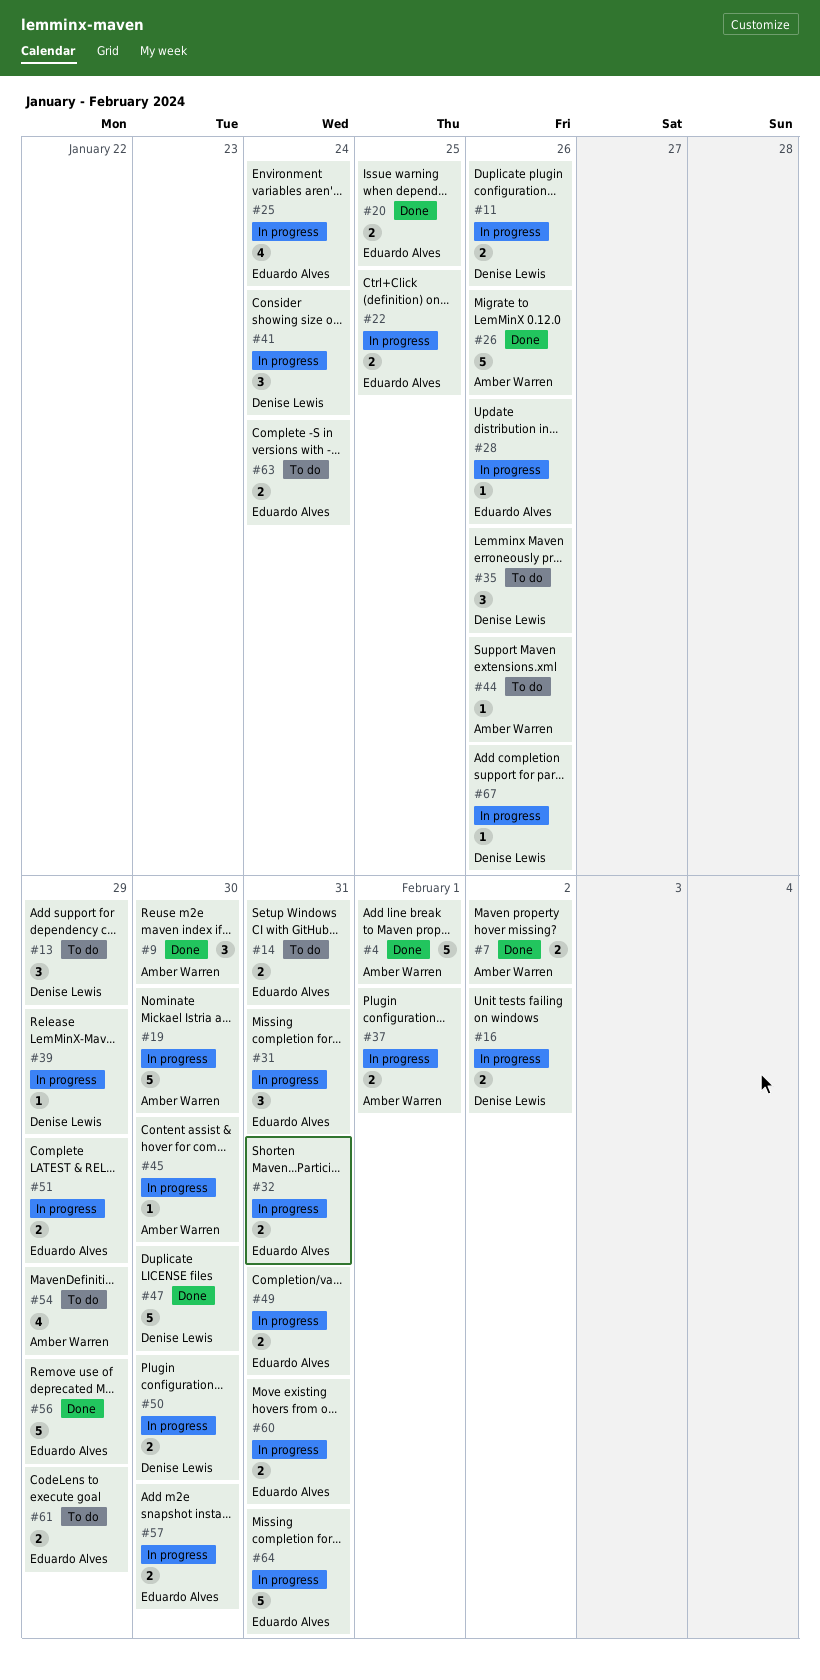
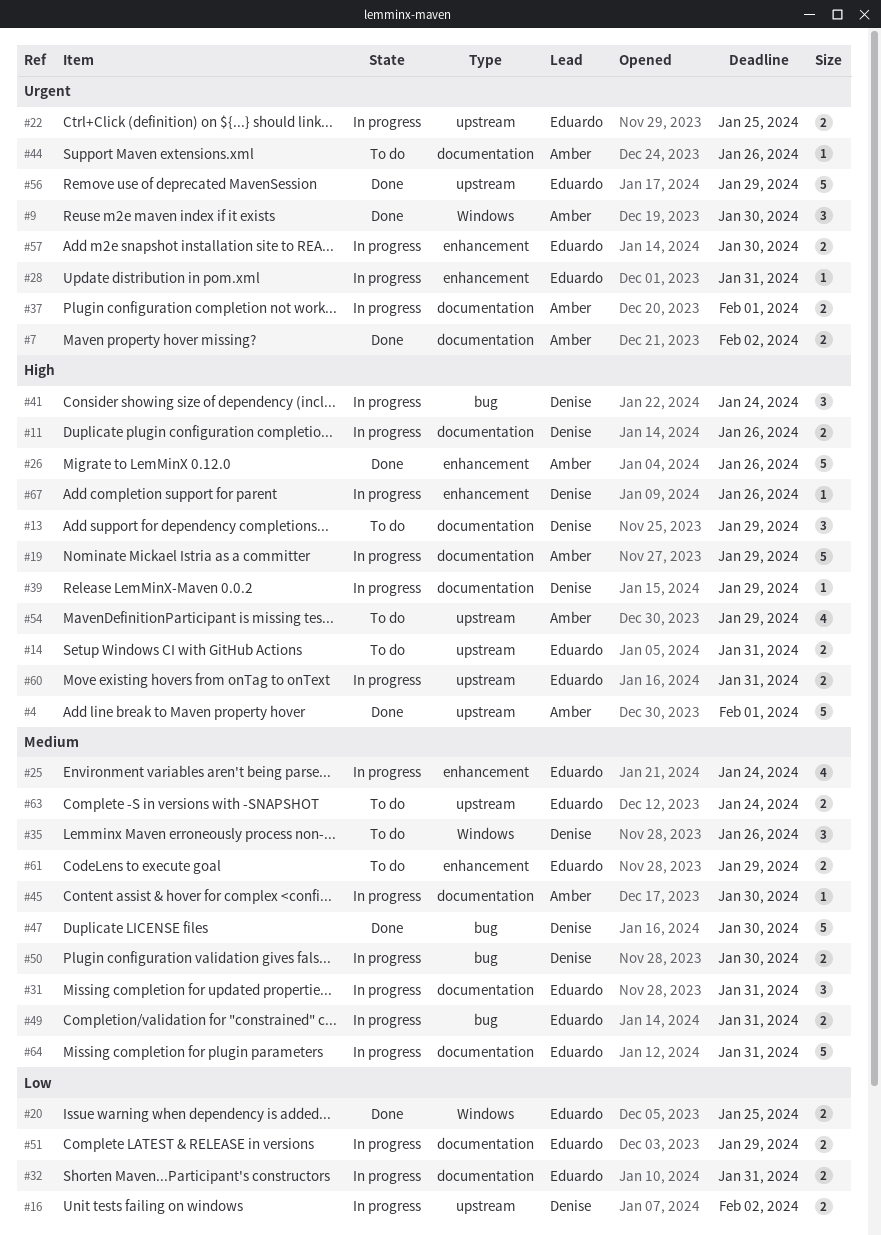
#19, due: Jan 30 -> Jan 29
#28, due: Jan 26 -> Jan 31

